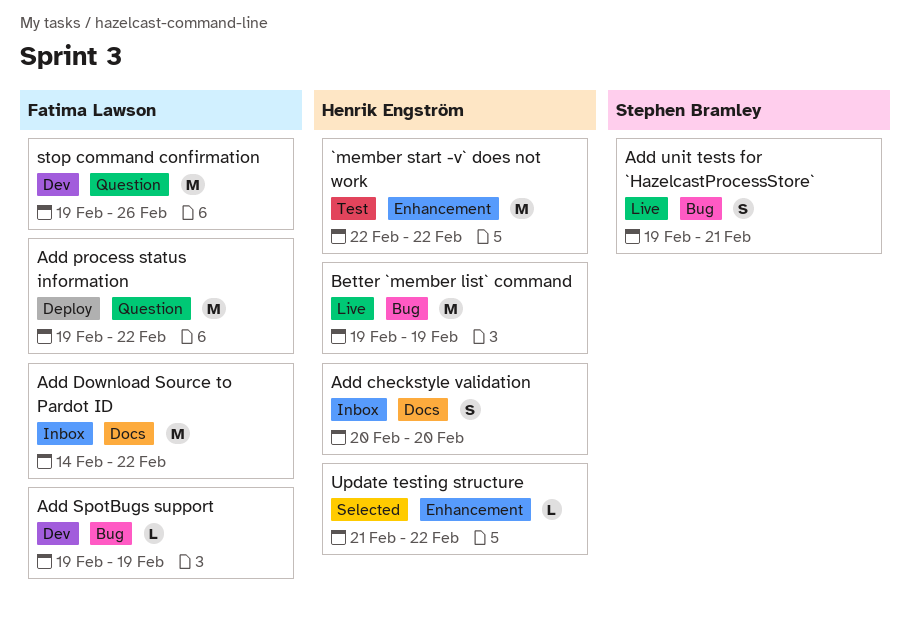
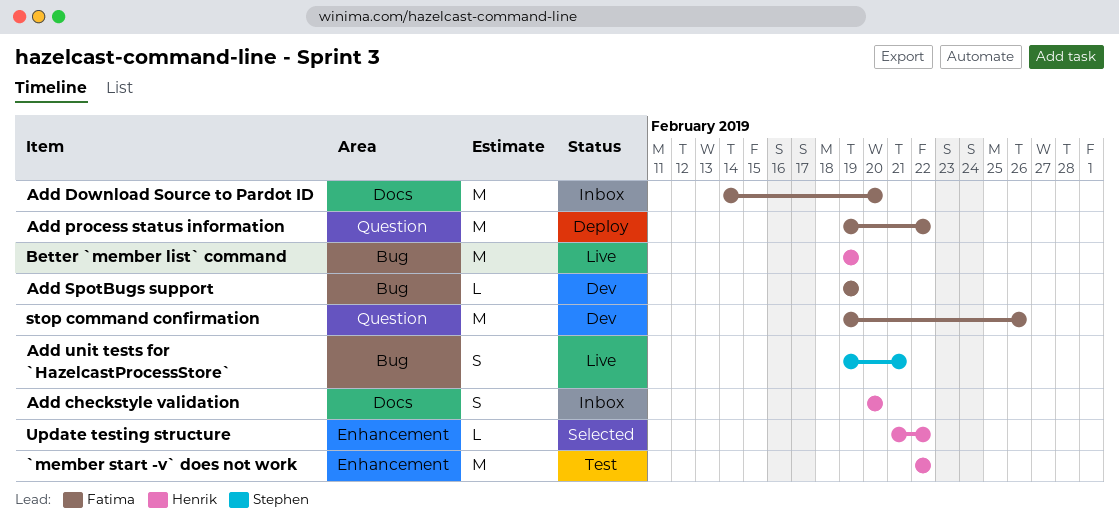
Add Download Source to Pardot ID, due: Feb 22 -> Feb 20

